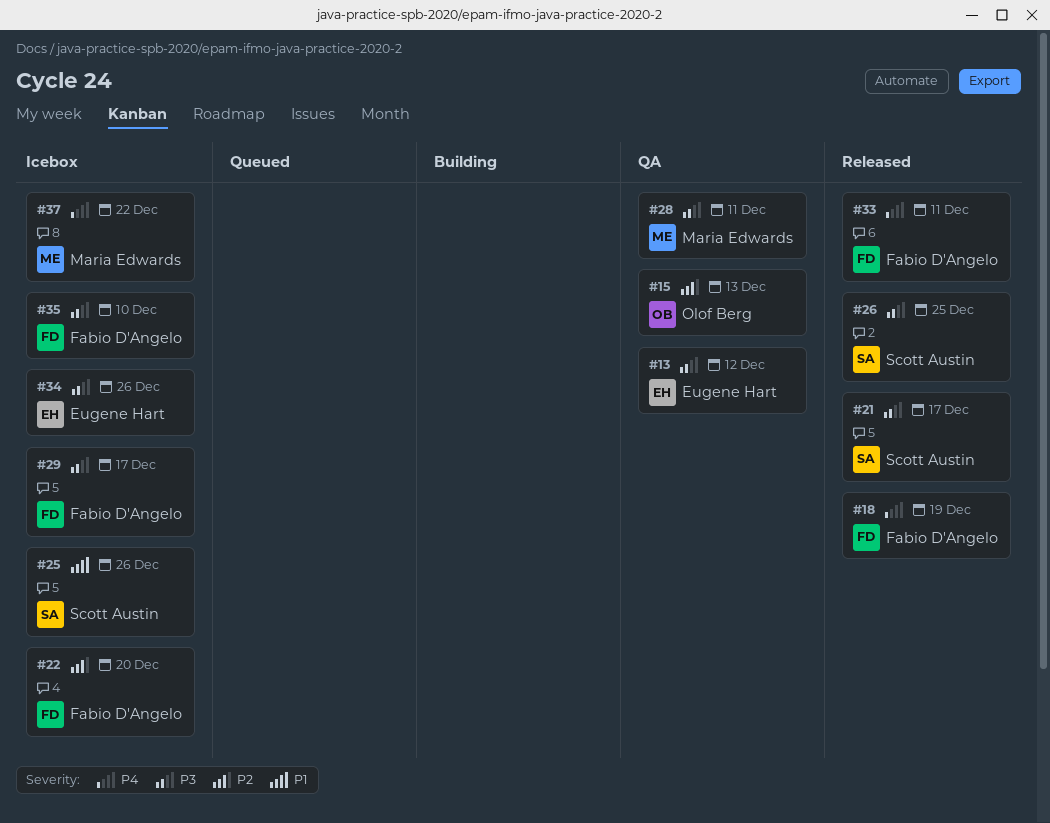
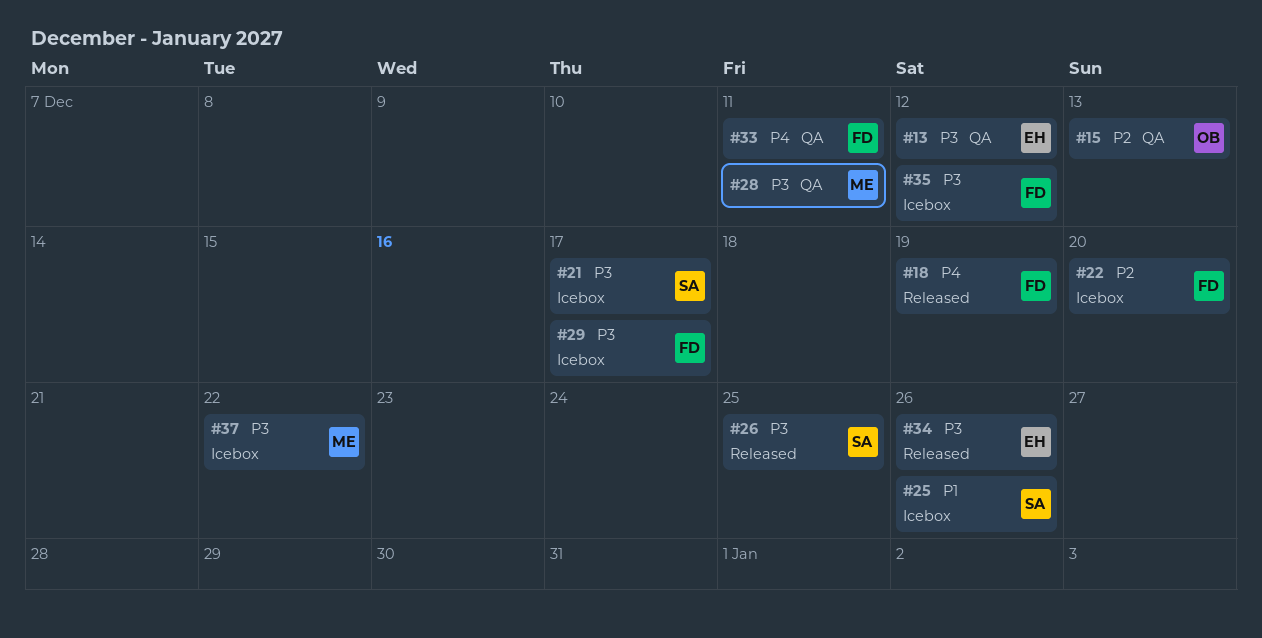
#21, status: Released -> Icebox
#33, status: Released -> QA
#34, status: Icebox -> Released
#35, due: Dec 10 -> Dec 12
#37, priority: P4 -> P3

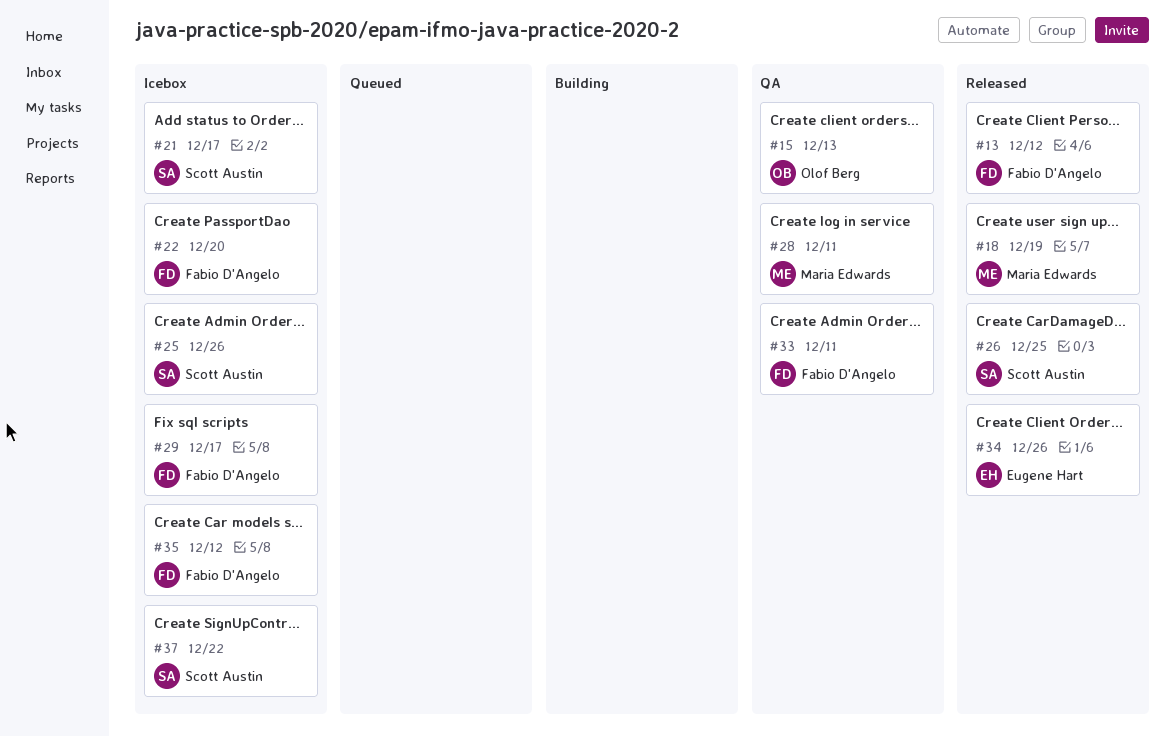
#13, status: QA -> Released
#13, owner: Eugene Hart -> Fabio D'Angelo
#18, owner: Fabio D'Angelo -> Maria Edwards
#37, owner: Maria Edwards -> Scott Austin

